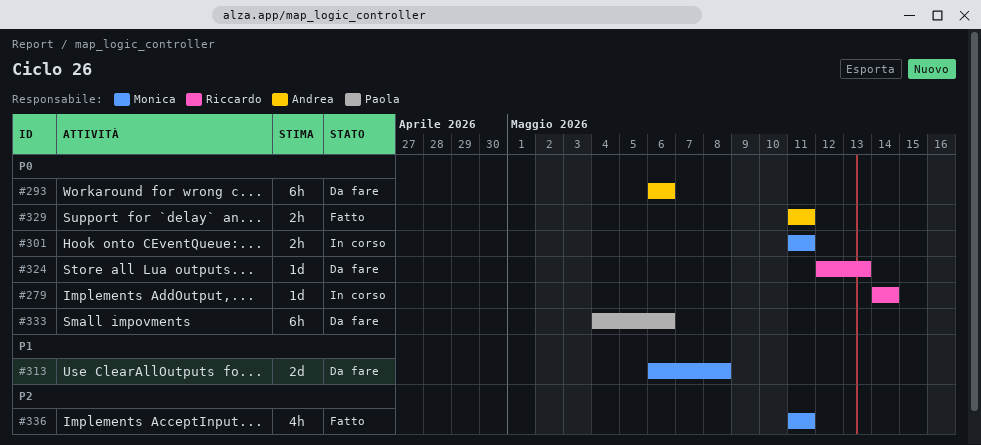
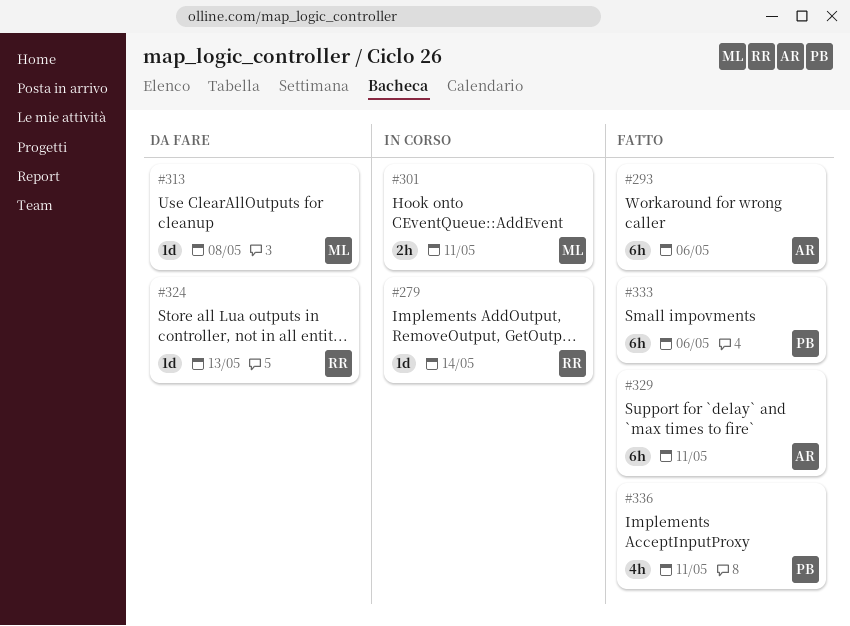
#293, status: Da fare -> Fatto
#313, estimate: 2d -> 1d
#329, estimate: 2h -> 6h
#333, status: Da fare -> Fatto
#336, owner: Monica -> Paola

